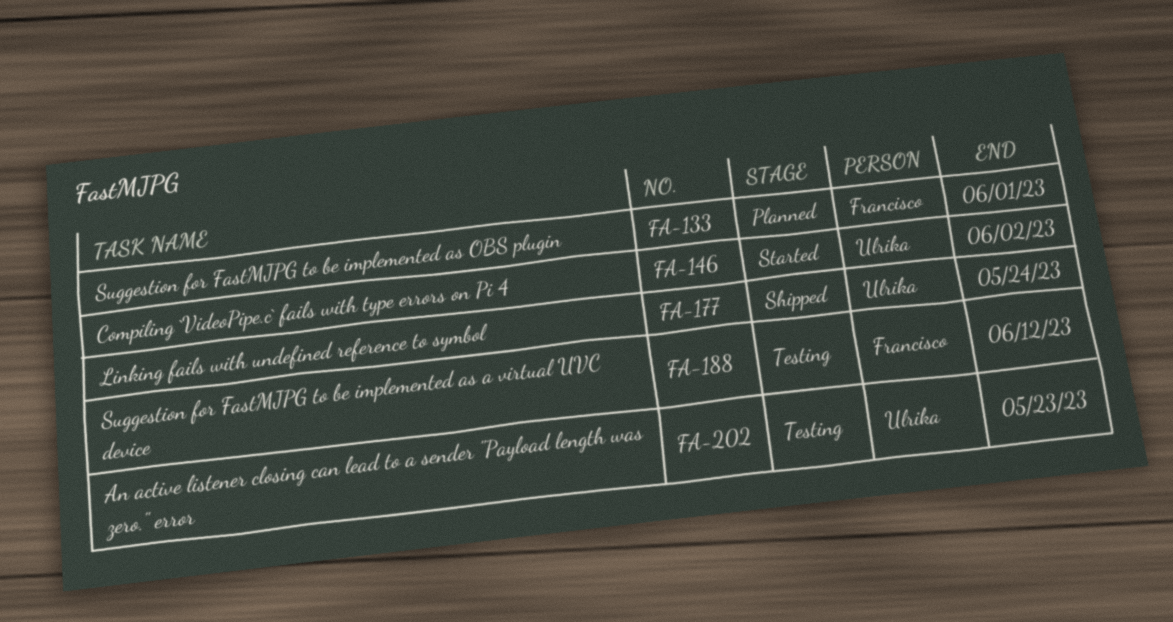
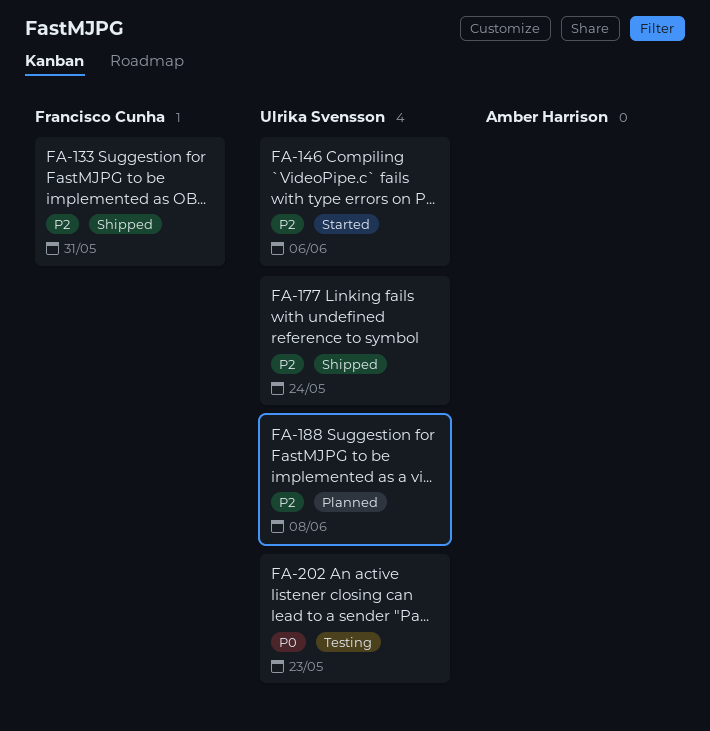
FA-133, status: Planned -> Shipped
FA-133, due: Jun 1 -> May 31
FA-146, due: Jun 2 -> Jun 6
FA-188, status: Testing -> Planned
FA-188, owner: Francisco Cunha -> Ulrika Svensson
FA-188, due: Jun 12 -> Jun 8

